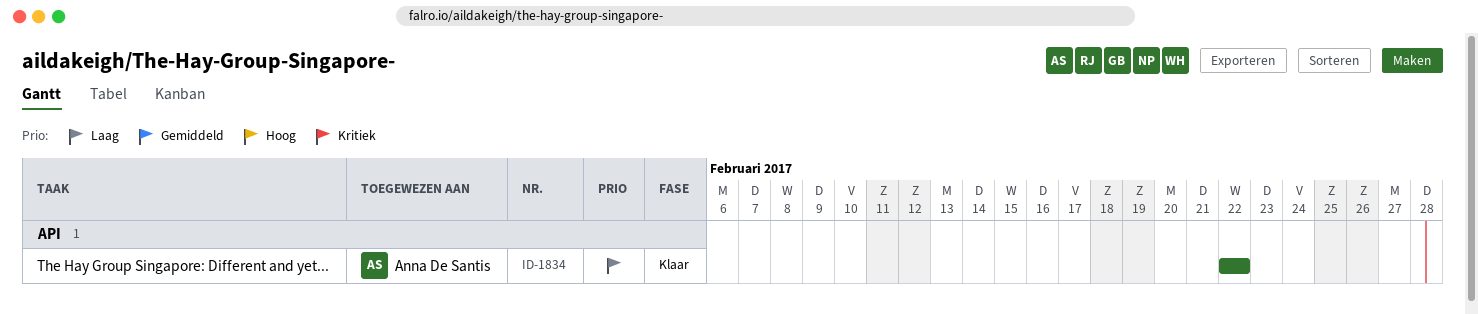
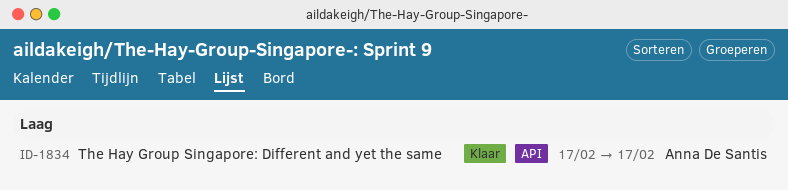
ID-1834, start: Feb 22 -> Feb 17
ID-1834, due: Feb 22 -> Feb 17

